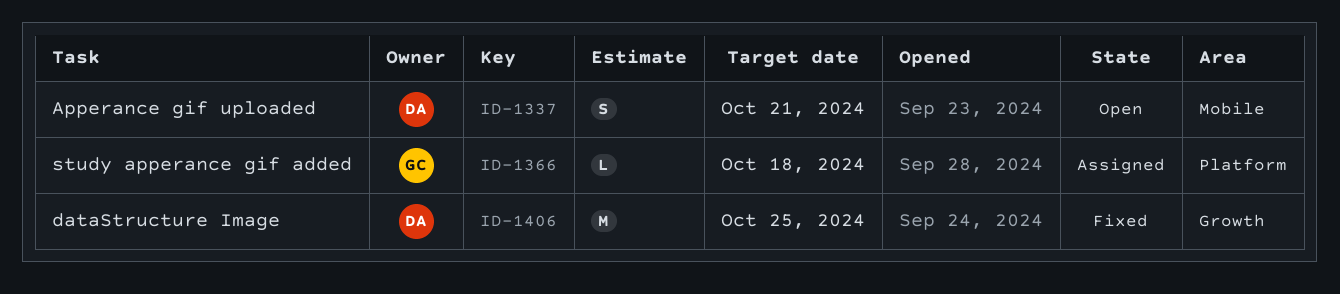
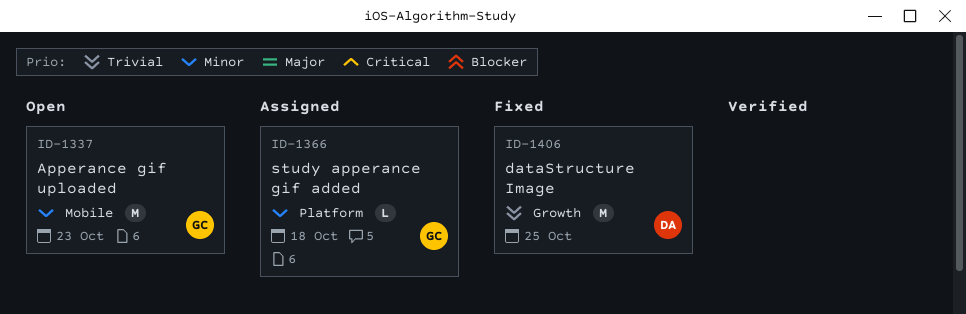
ID-1337, owner: DA -> GC
ID-1337, estimate: S -> M
ID-1337, due: Oct 21 -> Oct 23

